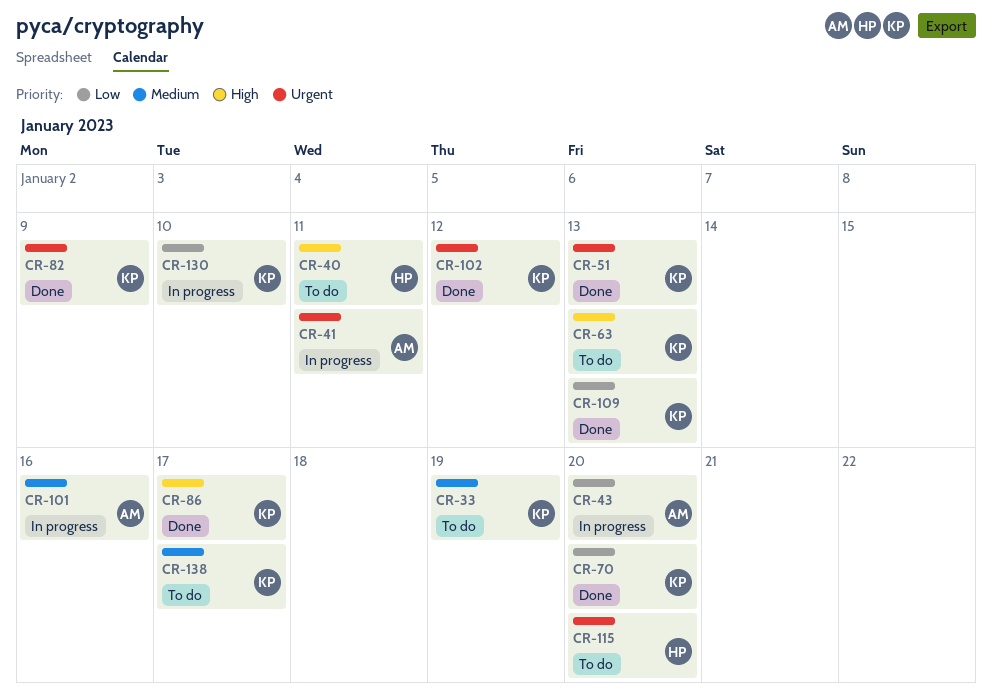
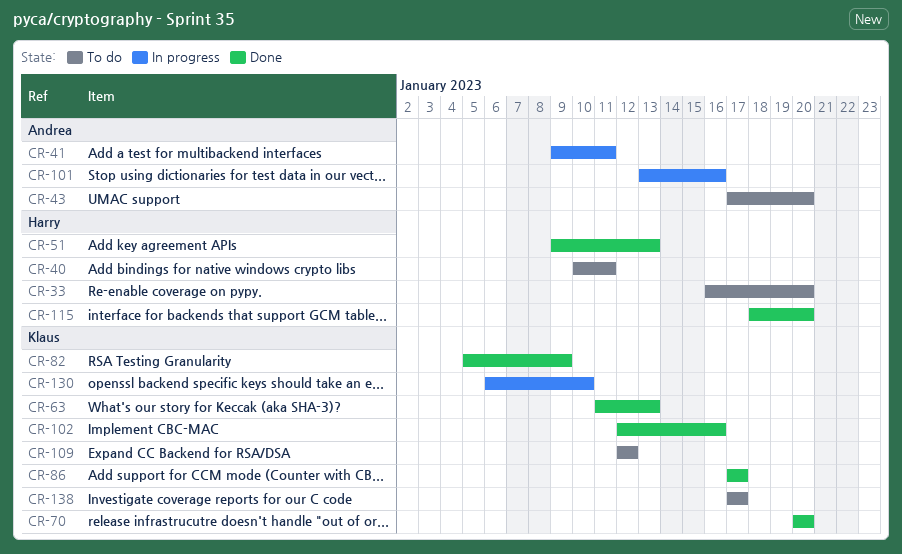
CR-33, owner: Klaus -> Harry
CR-33, due: Jan 19 -> Jan 20
CR-43, status: In progress -> To do
CR-51, owner: Klaus -> Harry
CR-63, status: To do -> Done
CR-102, due: Jan 12 -> Jan 16
CR-109, status: Done -> To do
CR-109, due: Jan 13 -> Jan 12
CR-115, status: To do -> Done

